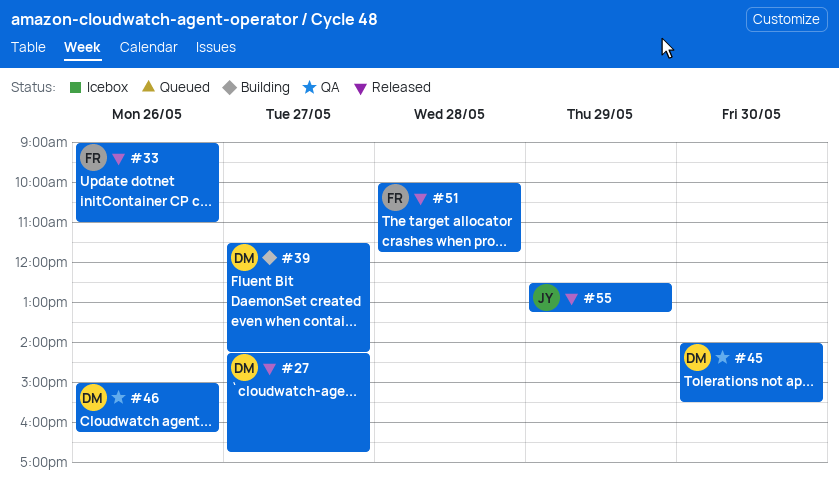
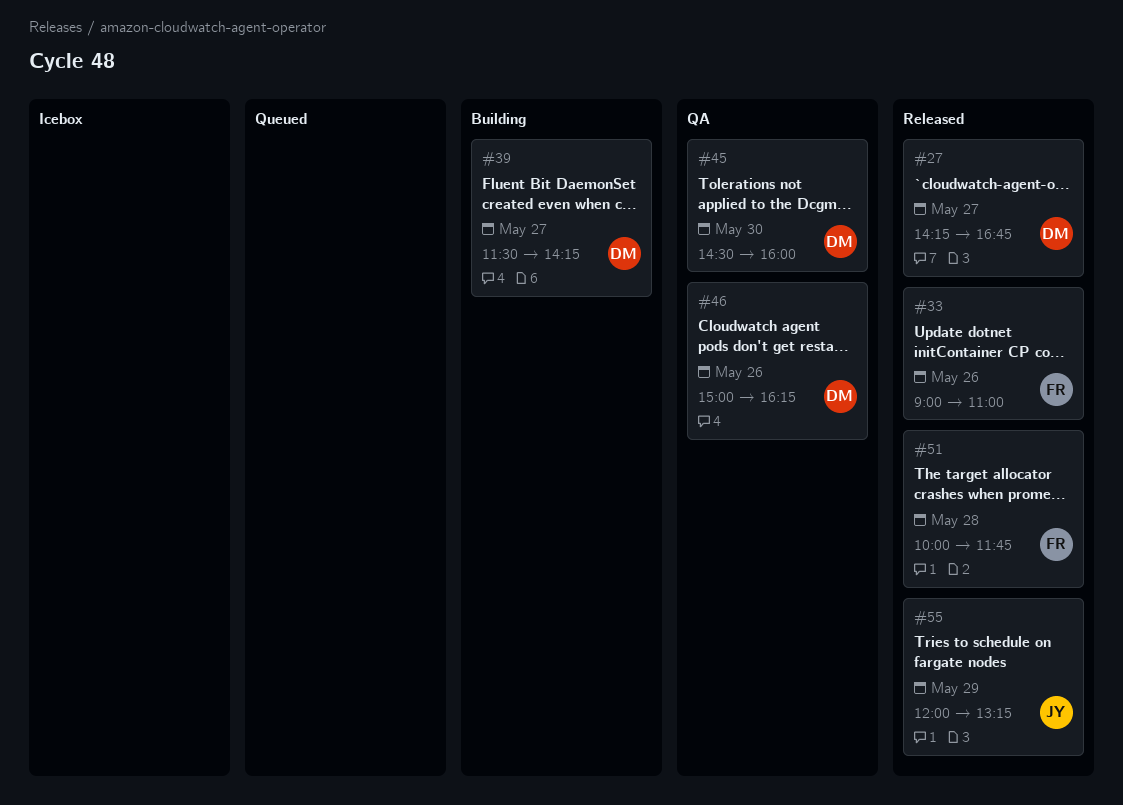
#45, begins: 14:00 -> 14:30
#45, ends: 15:30 -> 16:00
#55, begins: 12:30 -> 12:00

